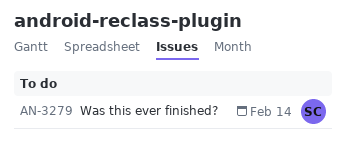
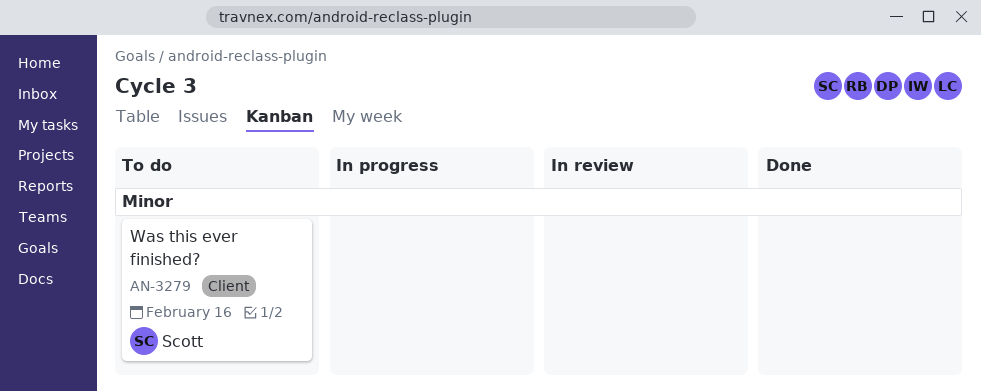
AN-3279, due: Feb 14 -> Feb 16

